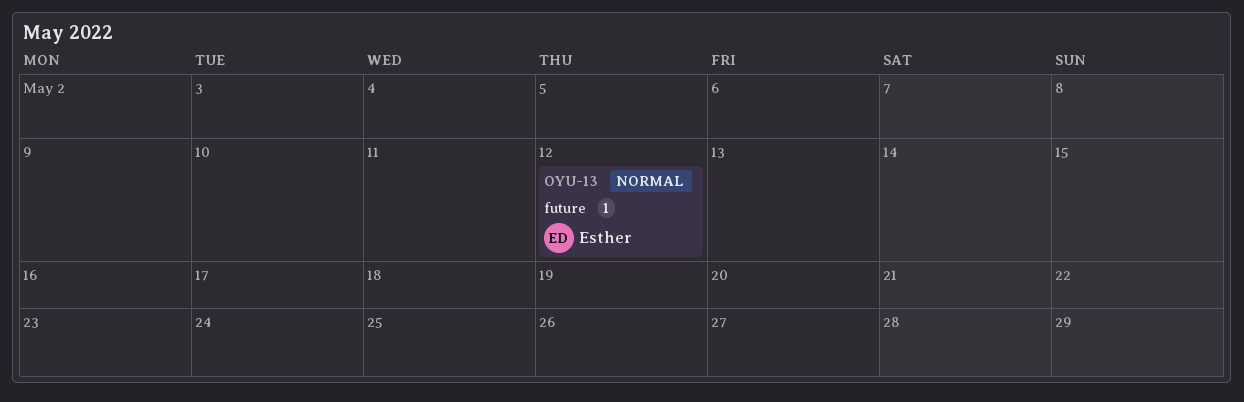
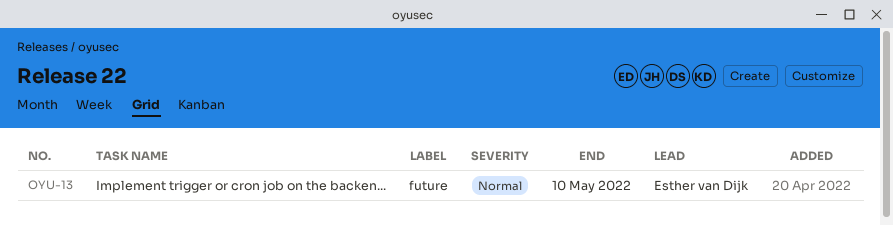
OYU-13, due: May 12 -> May 10

